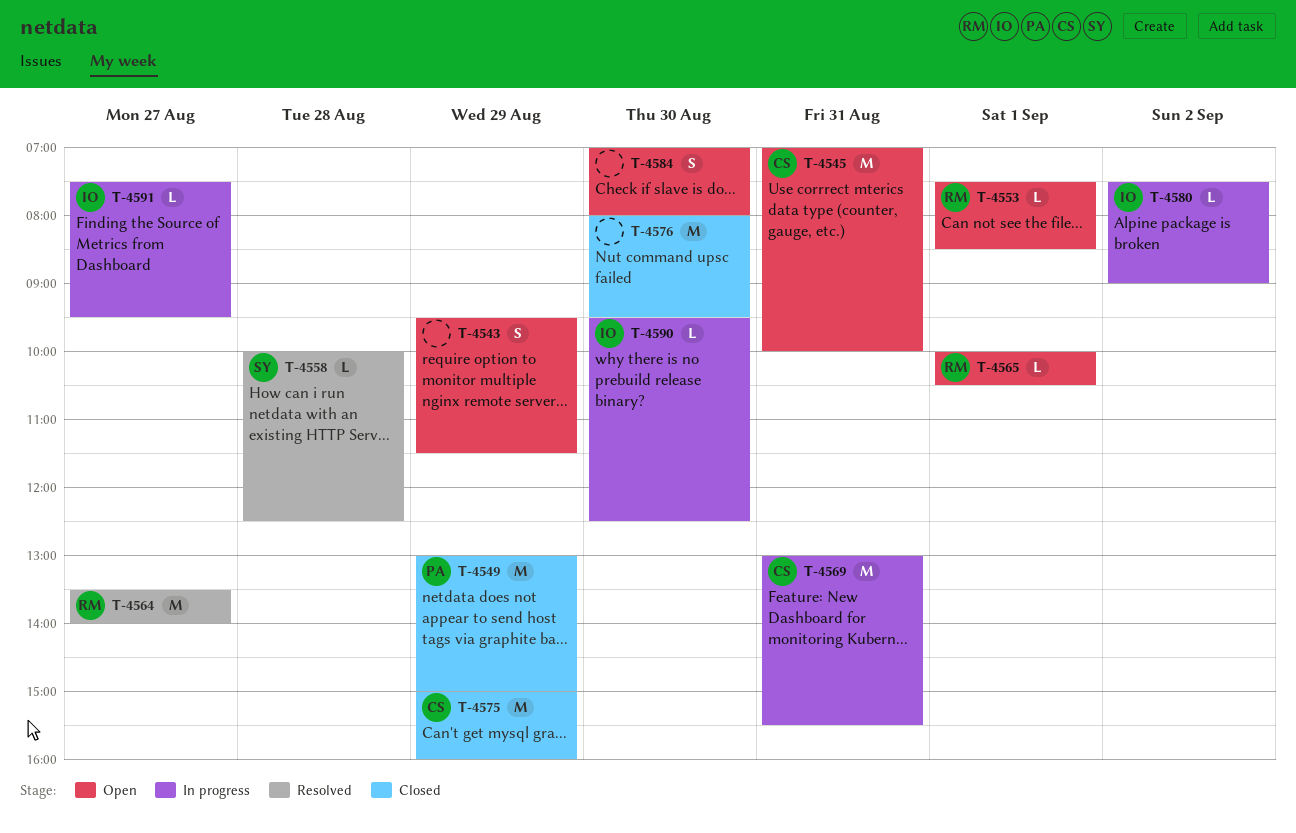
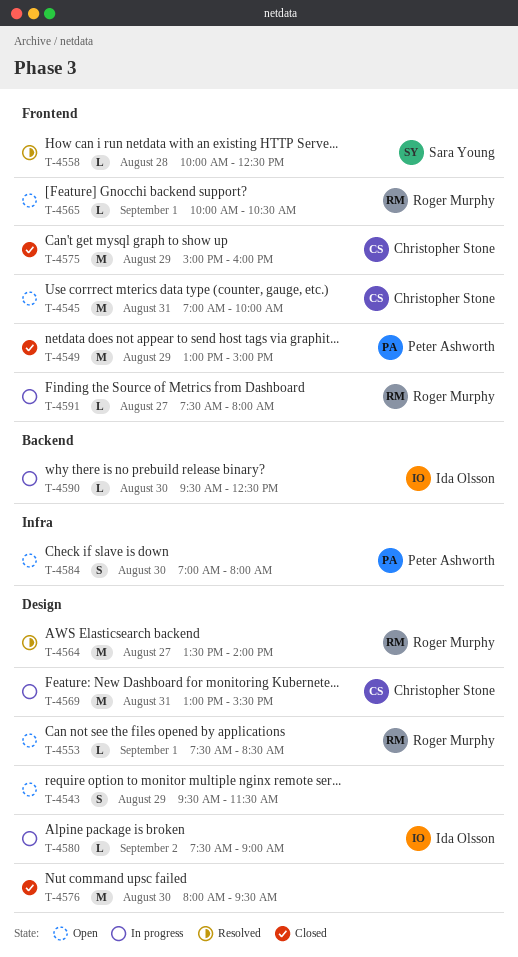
T-4584, owner: none -> Peter Ashworth
T-4591, owner: Ida Olsson -> Roger Murphy
T-4591, ends: 09:30 -> 08:00

